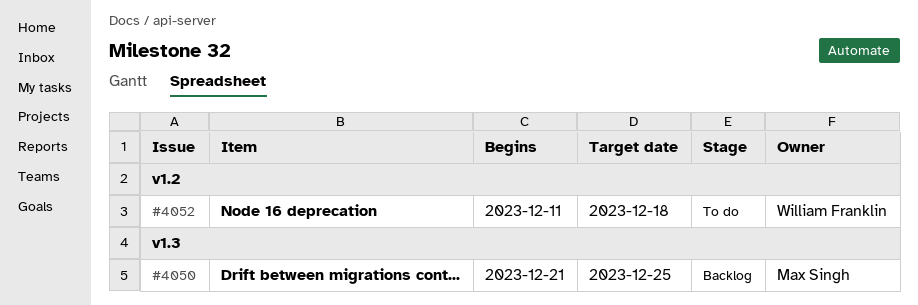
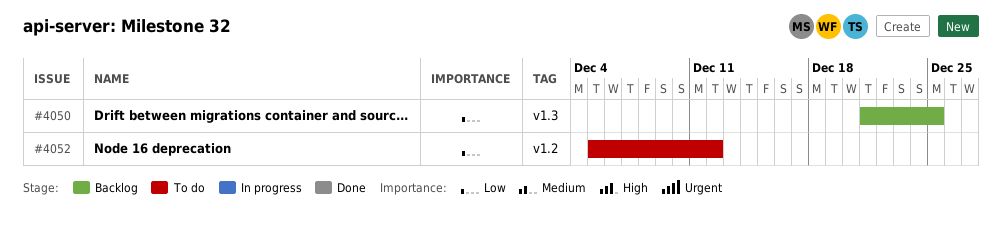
#4052, start: Dec 11 -> Dec 5
#4052, due: Dec 18 -> Dec 12

